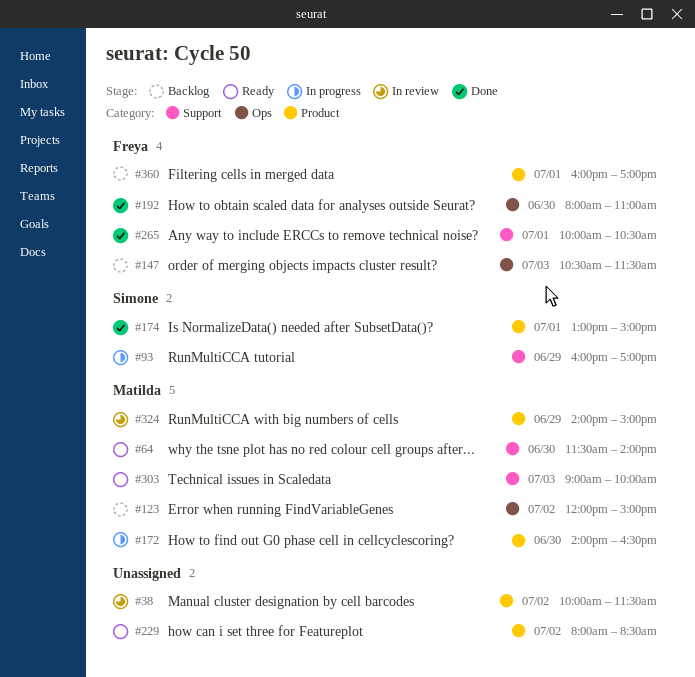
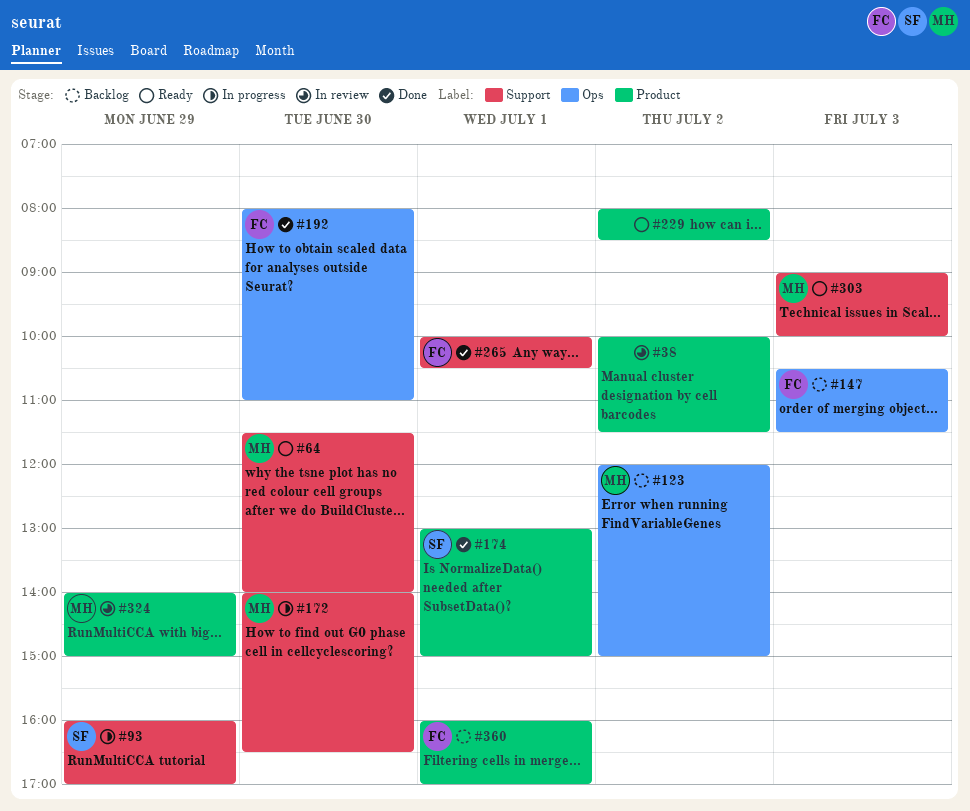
#172, label: Product -> Support

